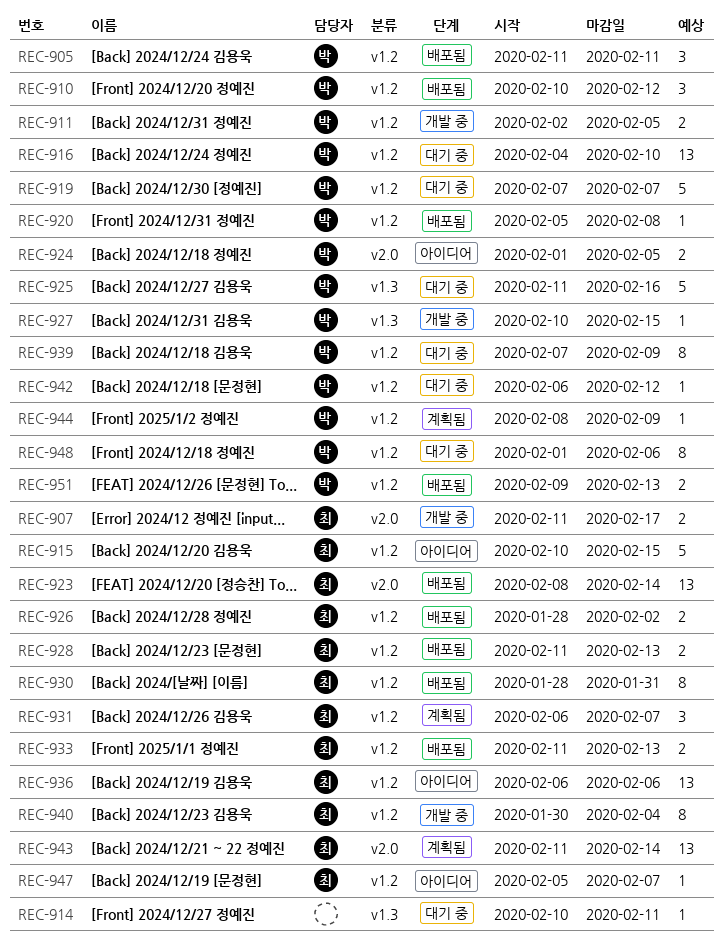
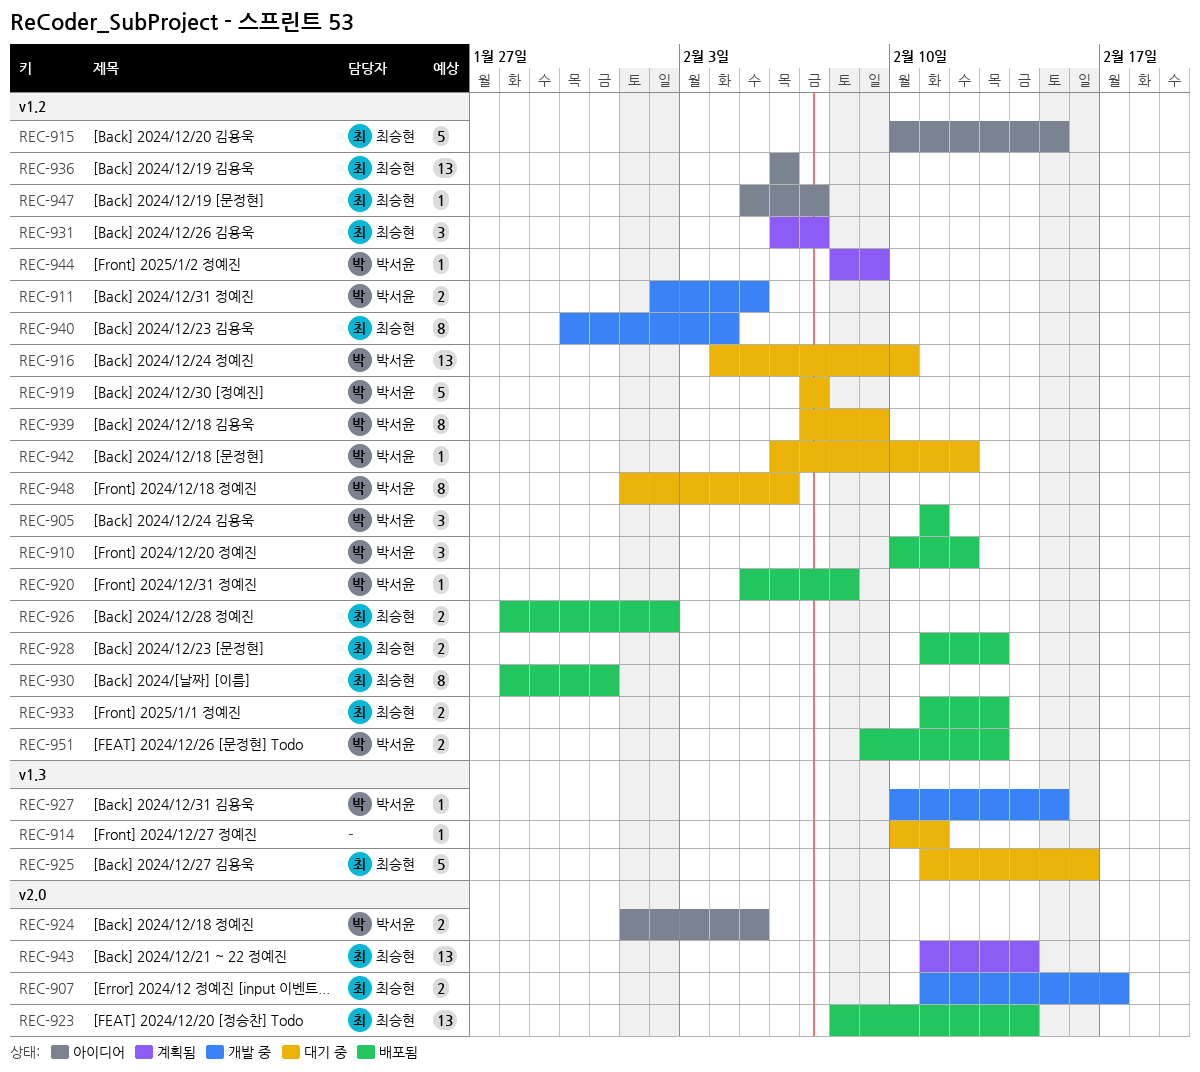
REC-925, owner: 박서윤 -> 최승현

